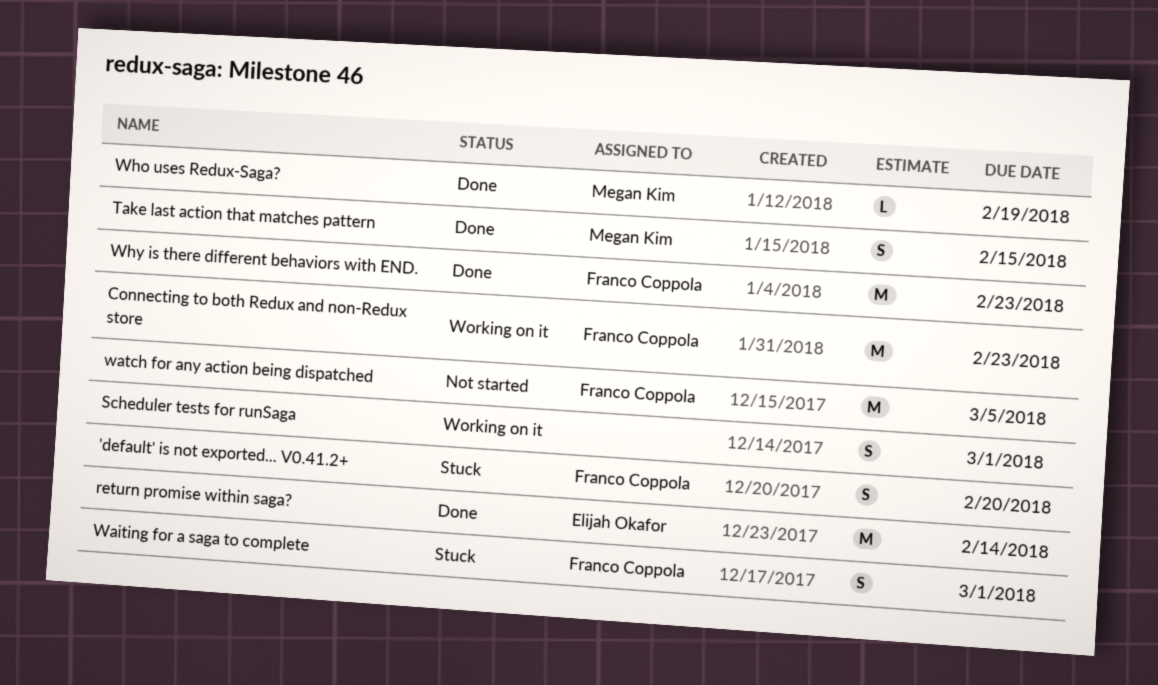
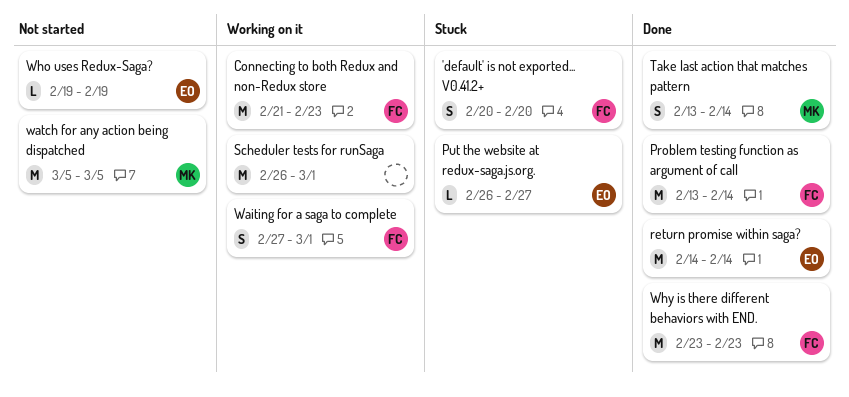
Problem testing function as argument of call: none -> present
Put the website at redux-saga.js.org.: none -> present
Scheduler tests for runSaga, estimate: S -> M
Take last action that matches pattern, due: Feb 15 -> Feb 14
Waiting for a saga to complete, status: Stuck -> Working on it
watch for any action being dispatched, owner: Franco Coppola -> Megan Kim
Who uses Redux-Saga?, status: Done -> Not started
Who uses Redux-Saga?, owner: Megan Kim -> Elijah Okafor

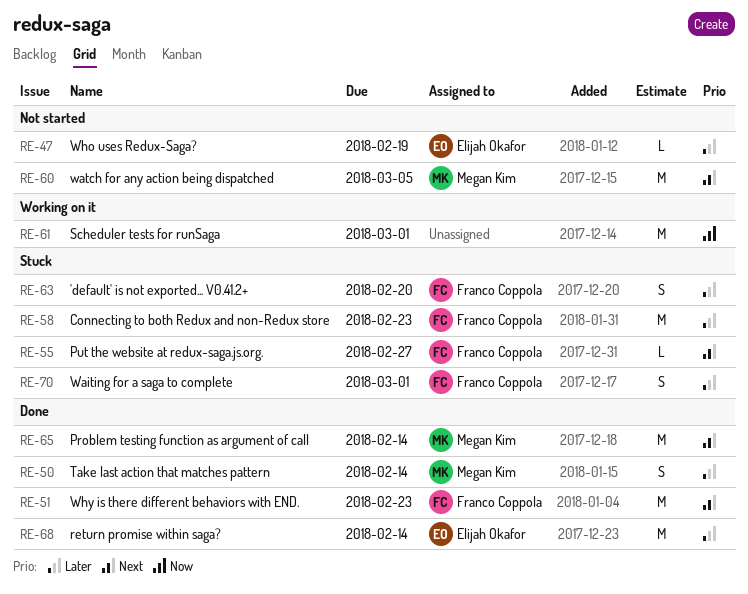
Connecting to both Redux and non-Redux store, status: Working on it -> Stuck
Problem testing function as argument of call, owner: Franco Coppola -> Megan Kim
Put the website at redux-saga.js.org., owner: Elijah Okafor -> Franco Coppola
Waiting for a saga to complete, status: Working on it -> Stuck

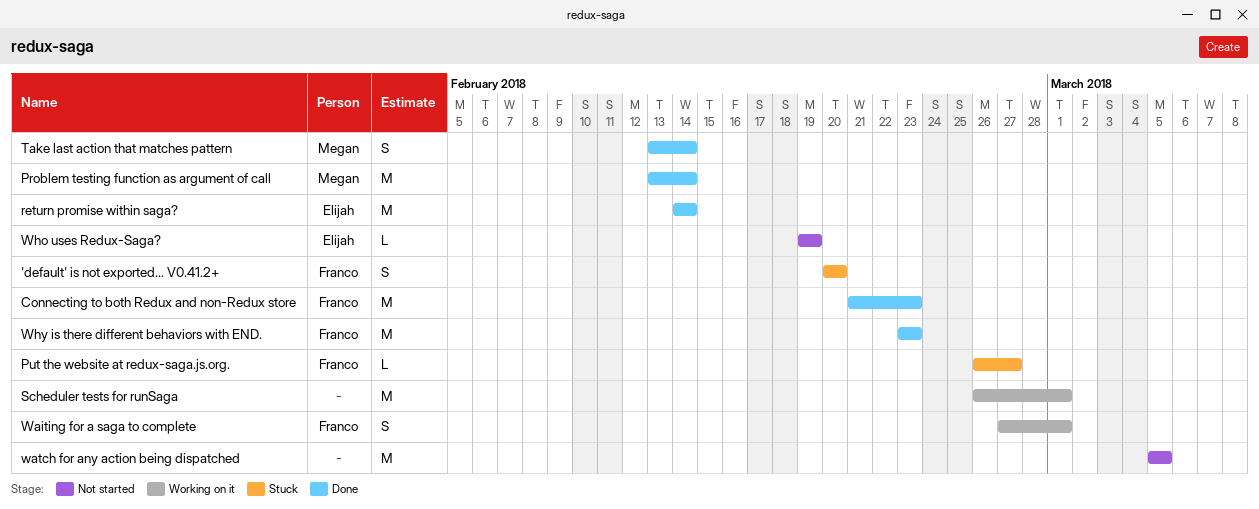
Connecting to both Redux and non-Redux store, status: Stuck -> Done
Waiting for a saga to complete, status: Stuck -> Working on it
watch for any action being dispatched, owner: Megan Kim -> none

